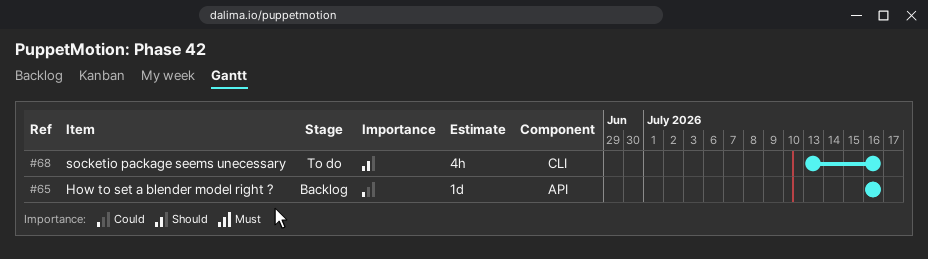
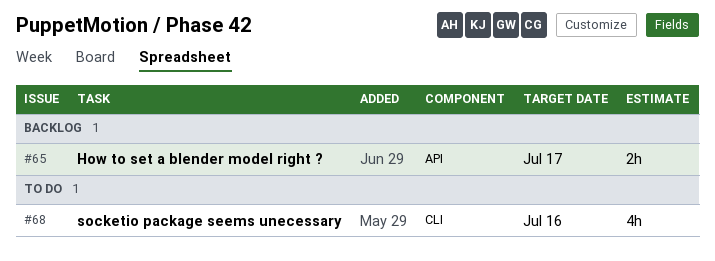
#65, estimate: 1d -> 2h
#65, due: Jul 16 -> Jul 17

